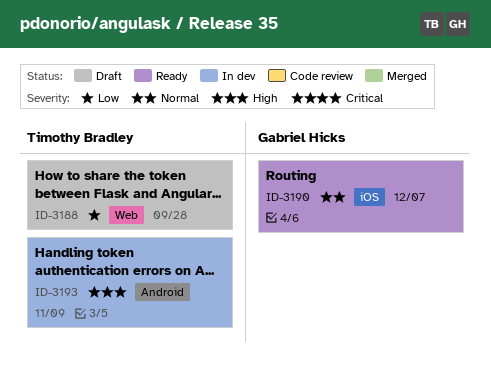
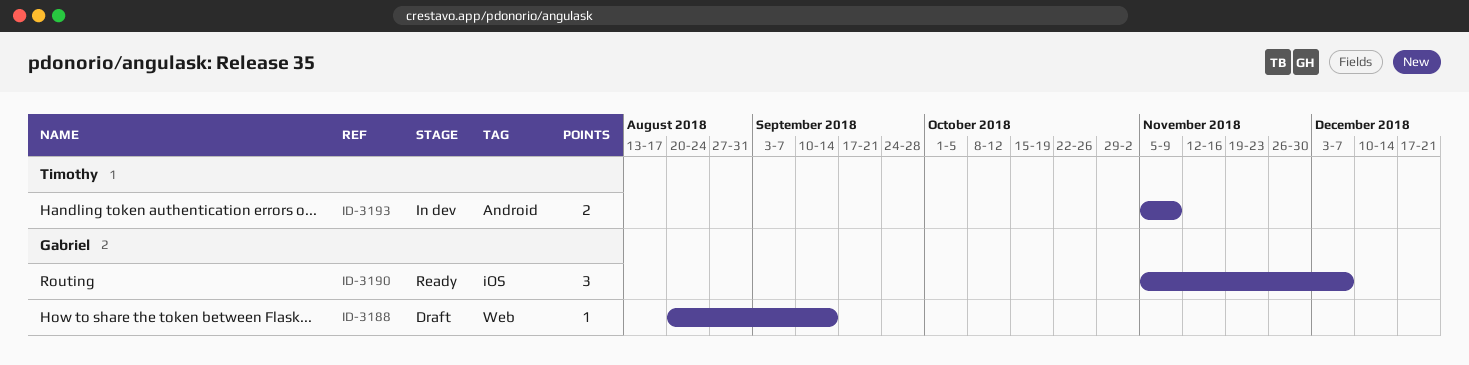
ID-3188, owner: Timothy Bradley -> Gabriel Hicks
ID-3188, due: Sep 28 -> Sep 14

